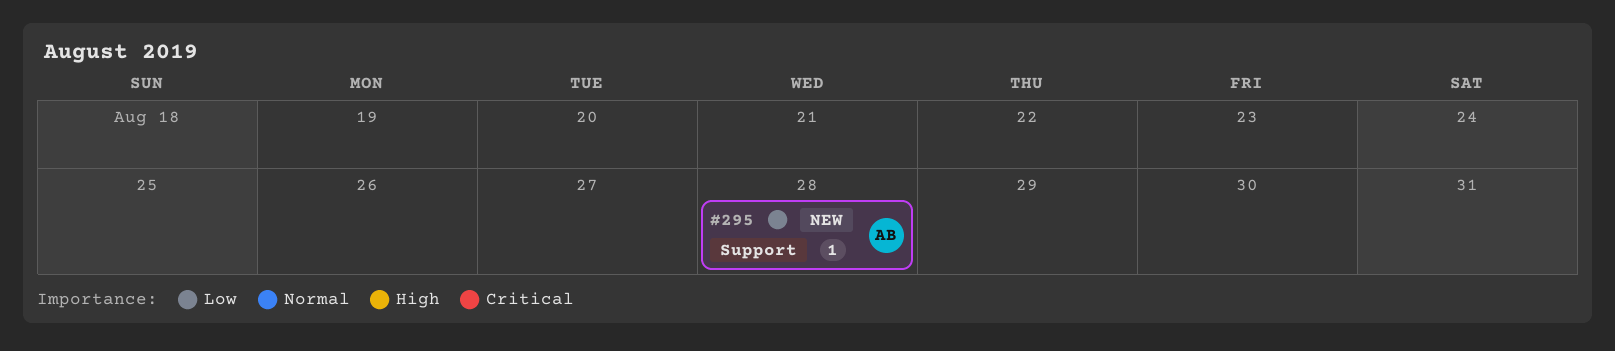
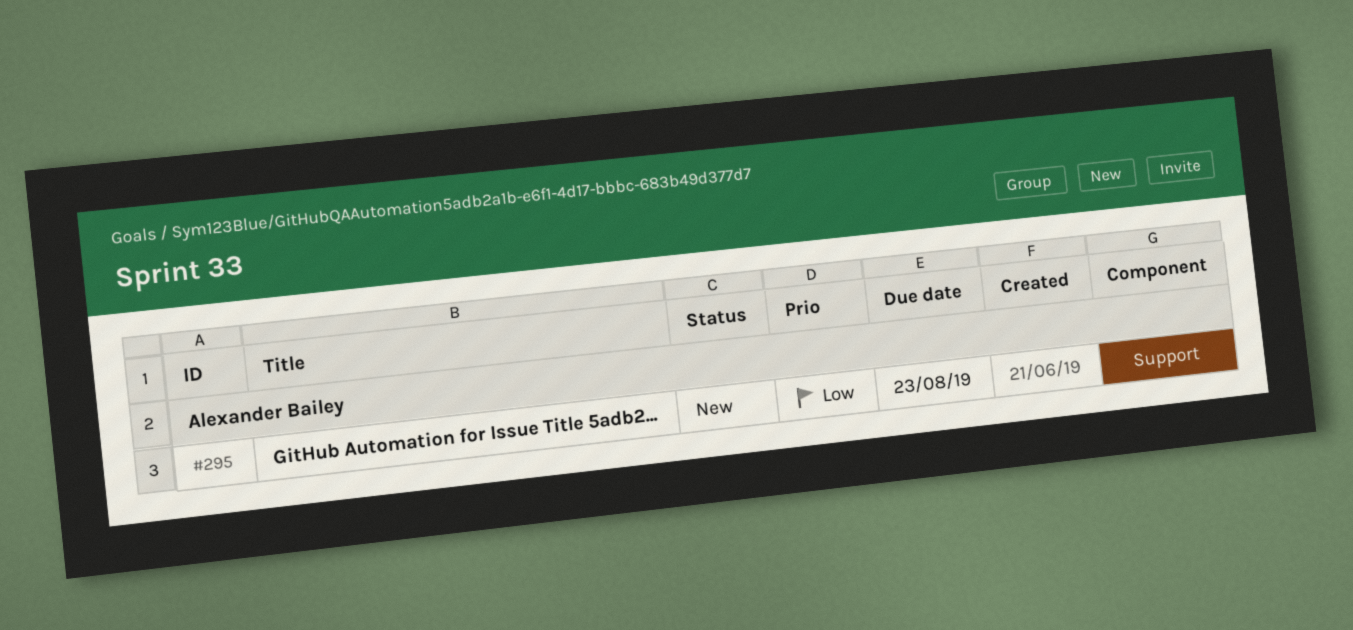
#295, due: Aug 28 -> Aug 23

